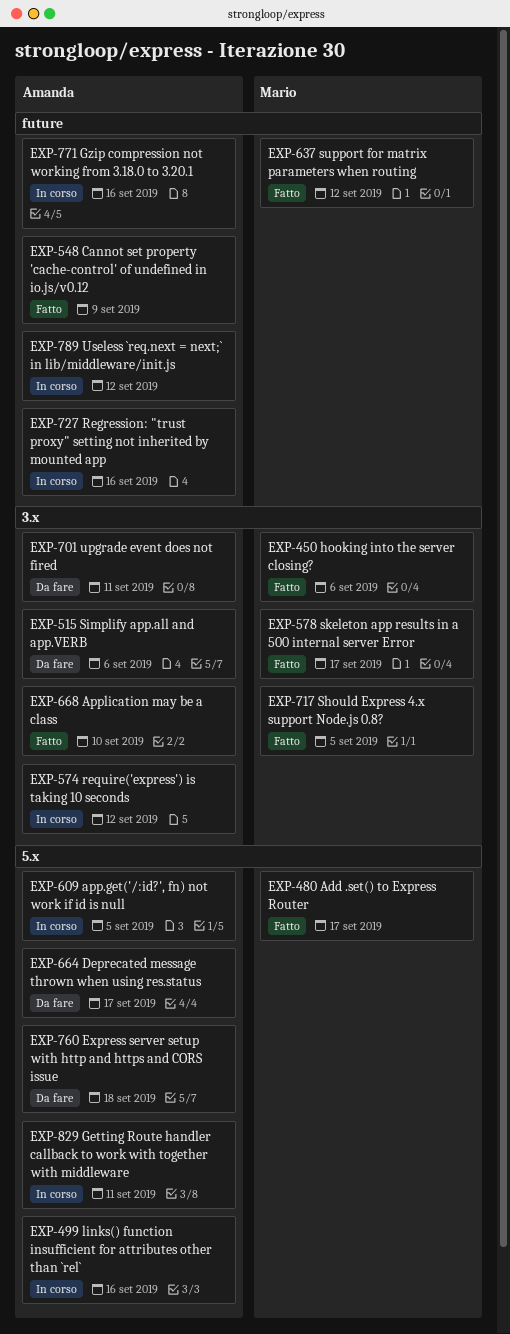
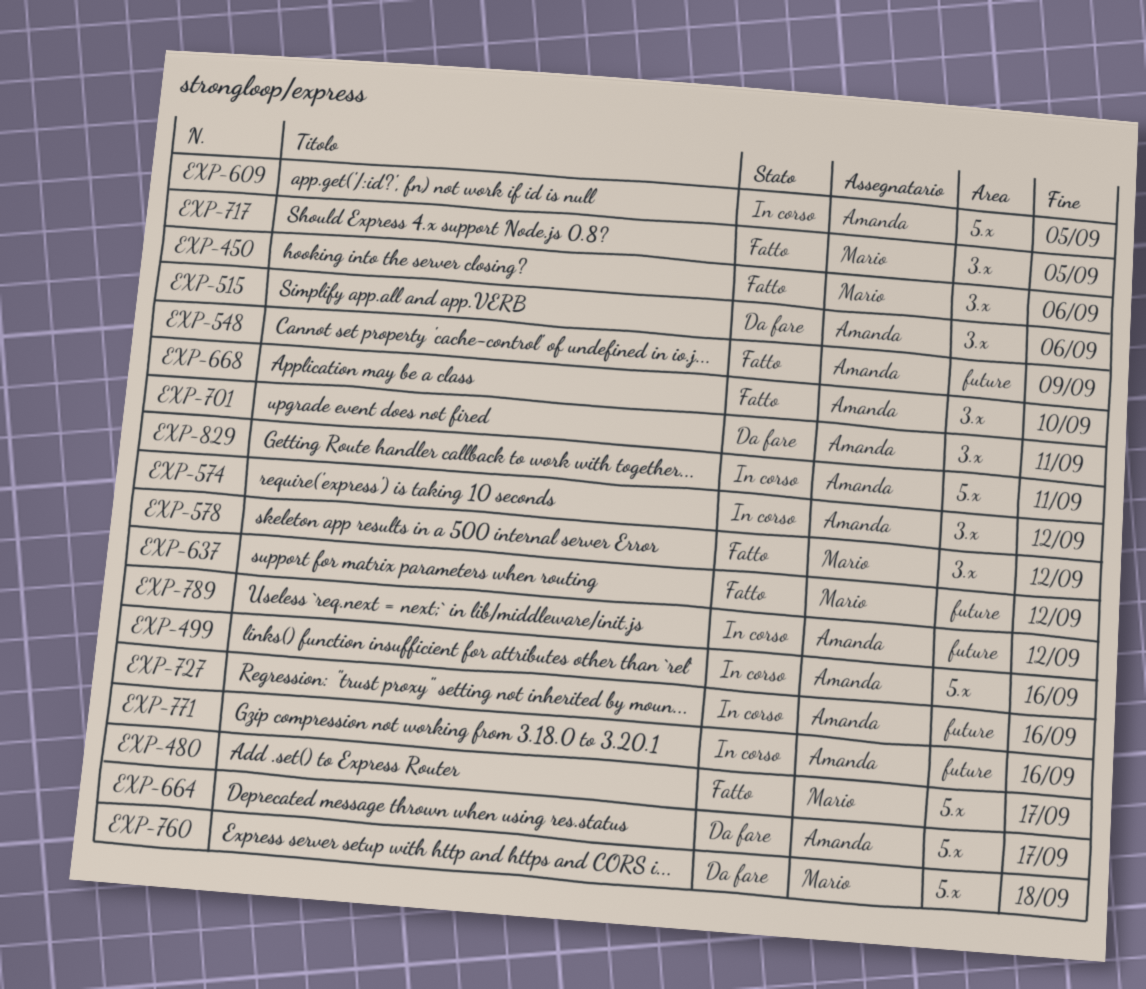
EXP-578, due: Sep 17 -> Sep 12
EXP-760, owner: Amanda -> Mario

